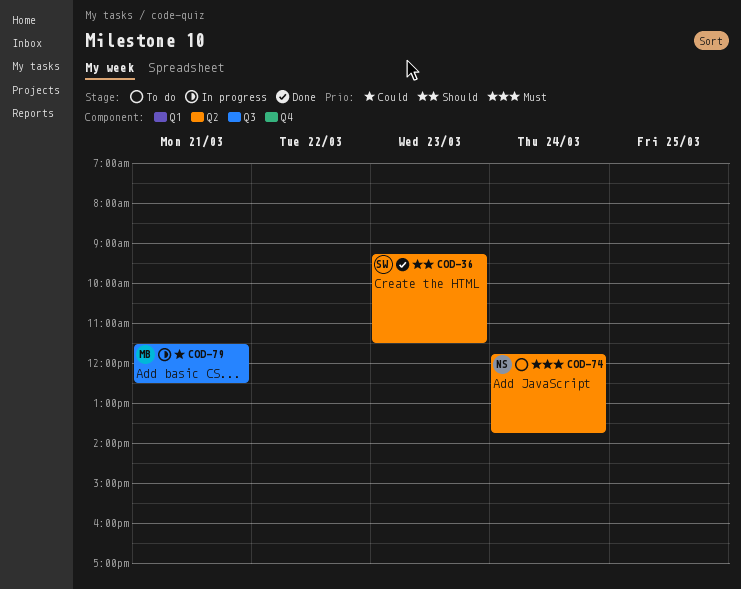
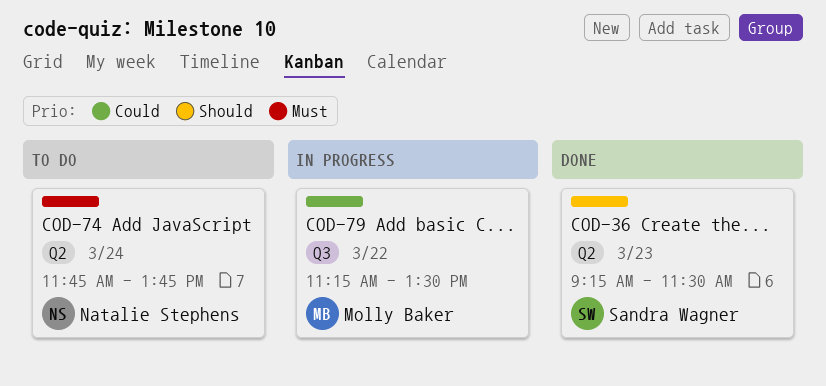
COD-79, day: Mar 21 -> Mar 22
COD-79, begins: 11:30 -> 11:15
COD-79, ends: 12:30 -> 13:30

